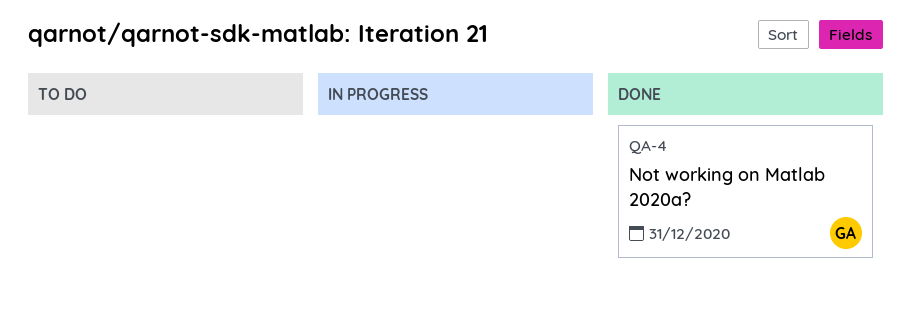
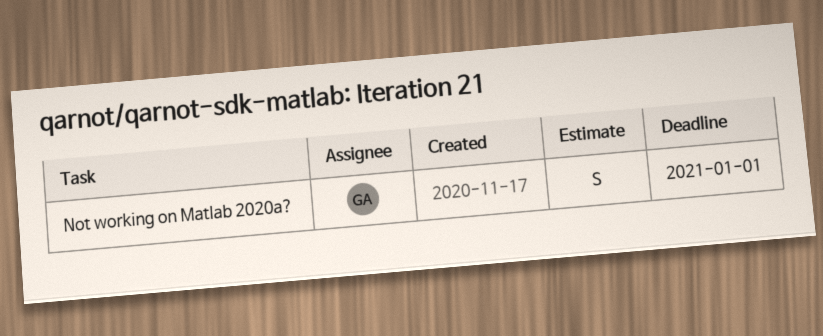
Not working on Matlab 2020a?, due: Dec 31 -> Jan 1

